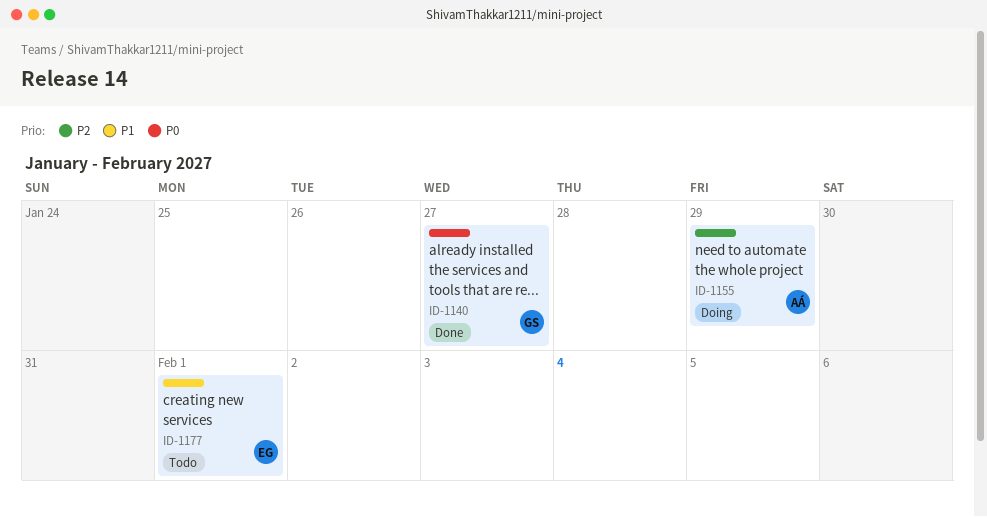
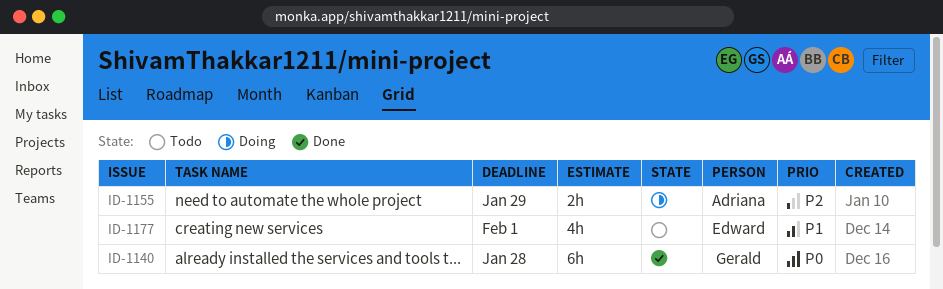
ID-1140, due: Jan 27 -> Jan 28

